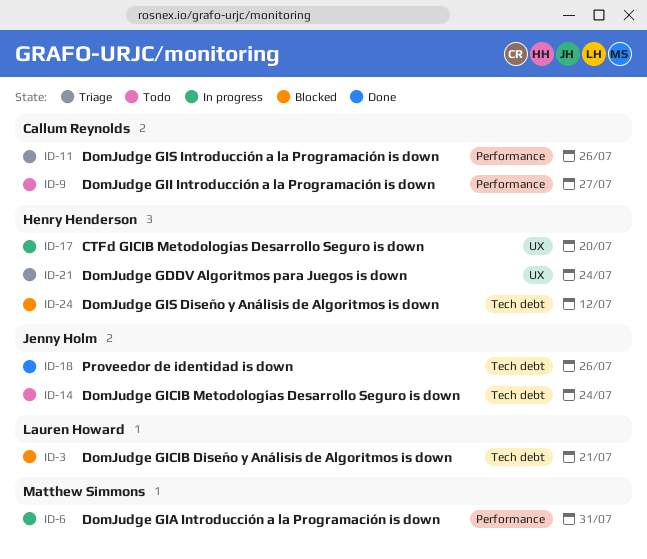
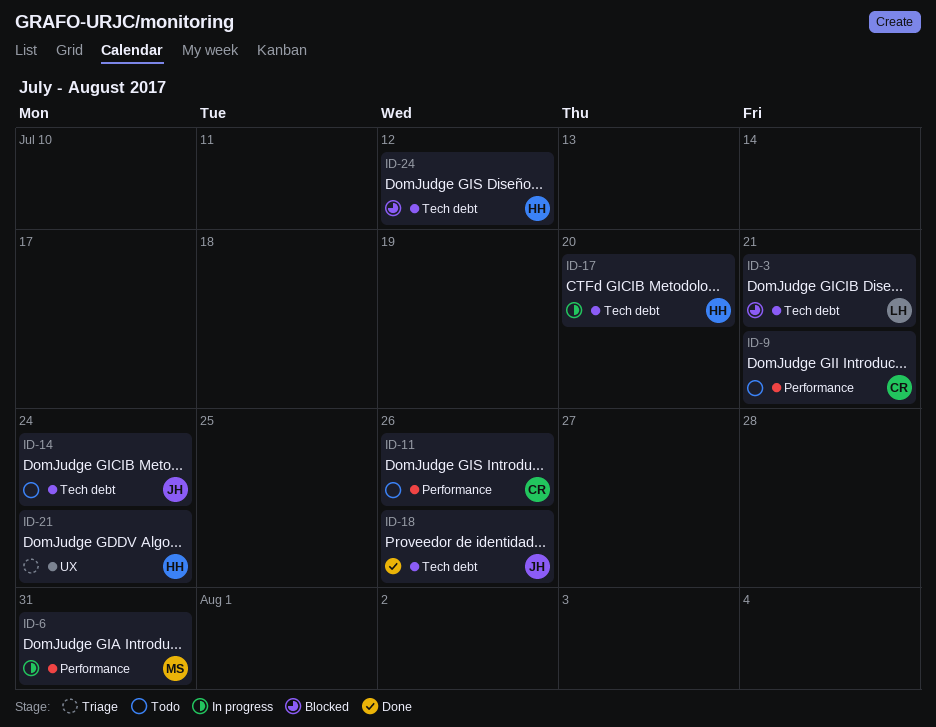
ID-9, due: Jul 27 -> Jul 21
ID-11, status: Triage -> Todo
ID-17, label: UX -> Tech debt

